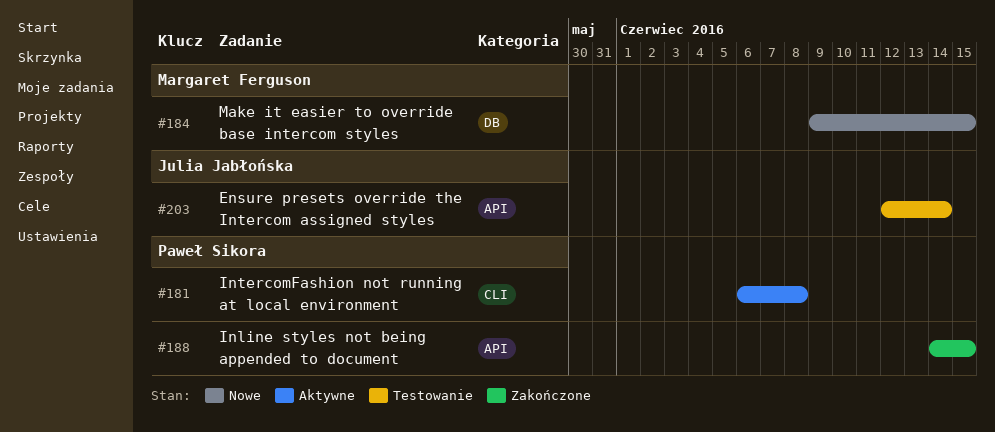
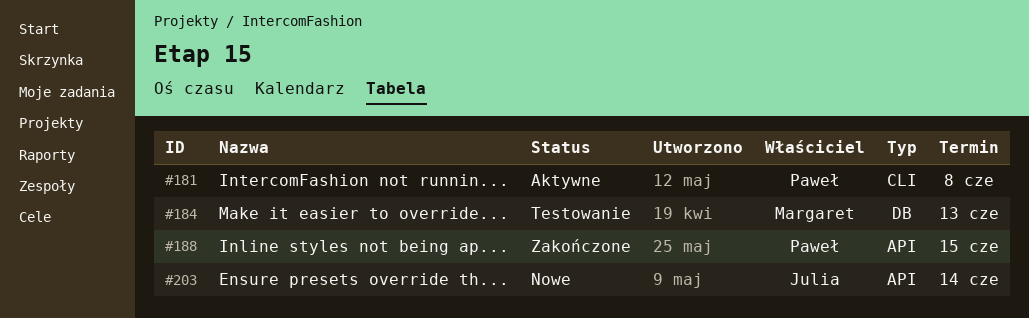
#184, status: Nowe -> Testowanie
#184, due: Jun 15 -> Jun 13
#203, status: Testowanie -> Nowe

